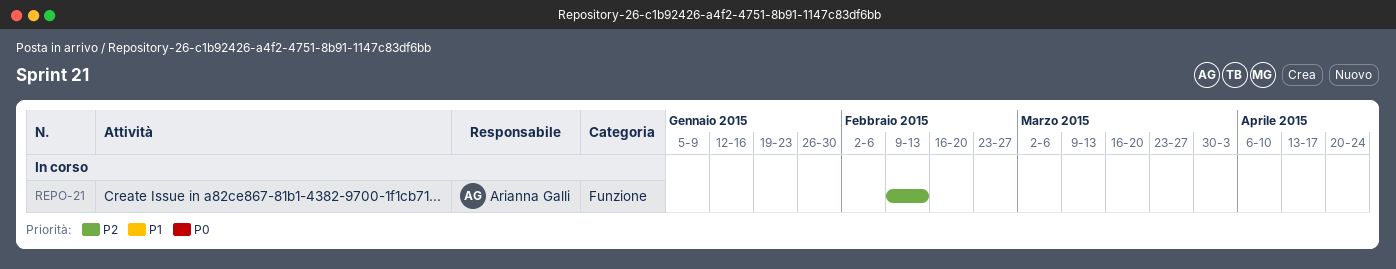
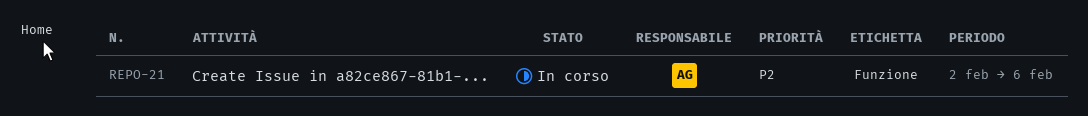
REPO-21, start: Feb 9 -> Feb 2
REPO-21, due: Feb 13 -> Feb 6

